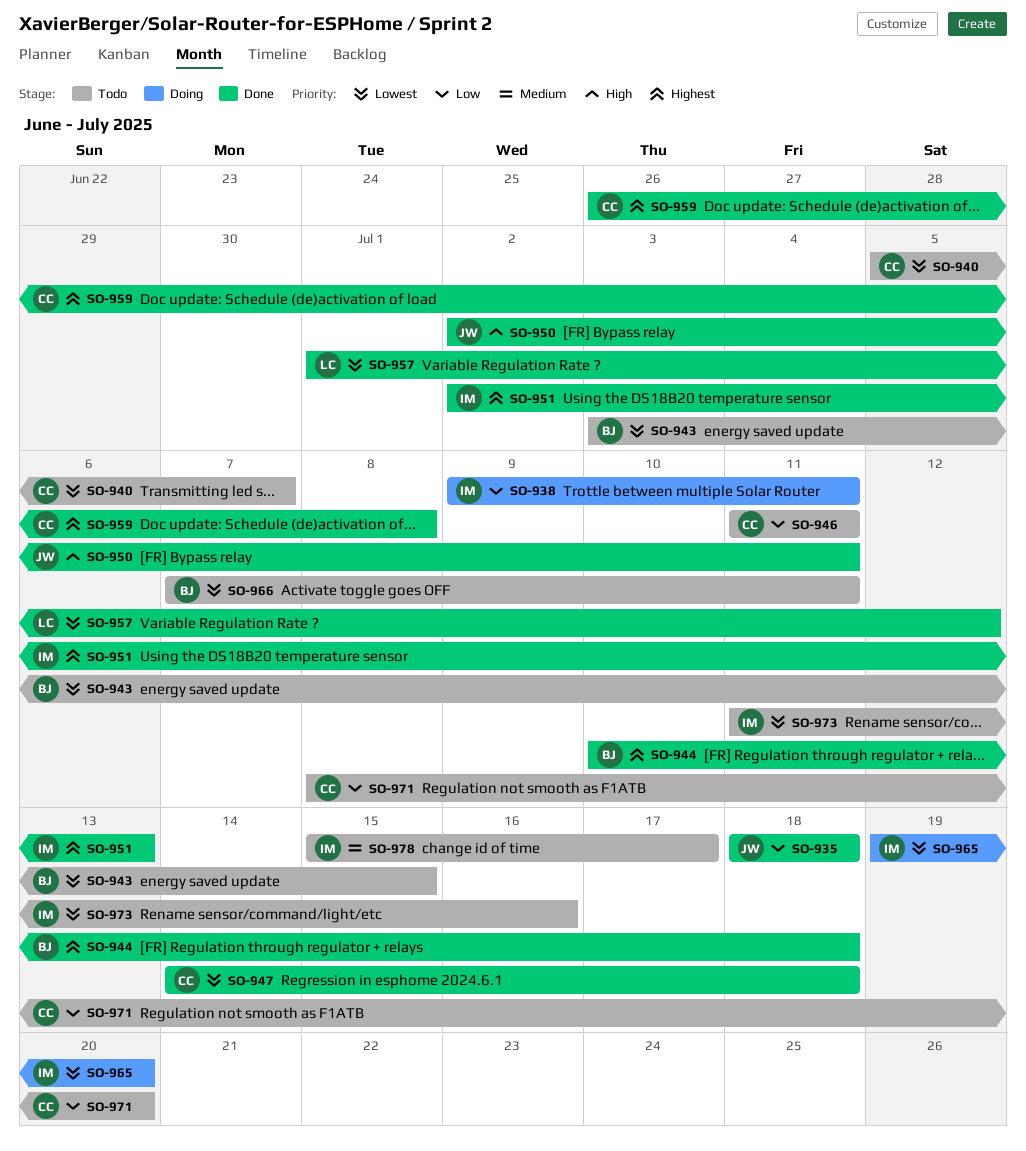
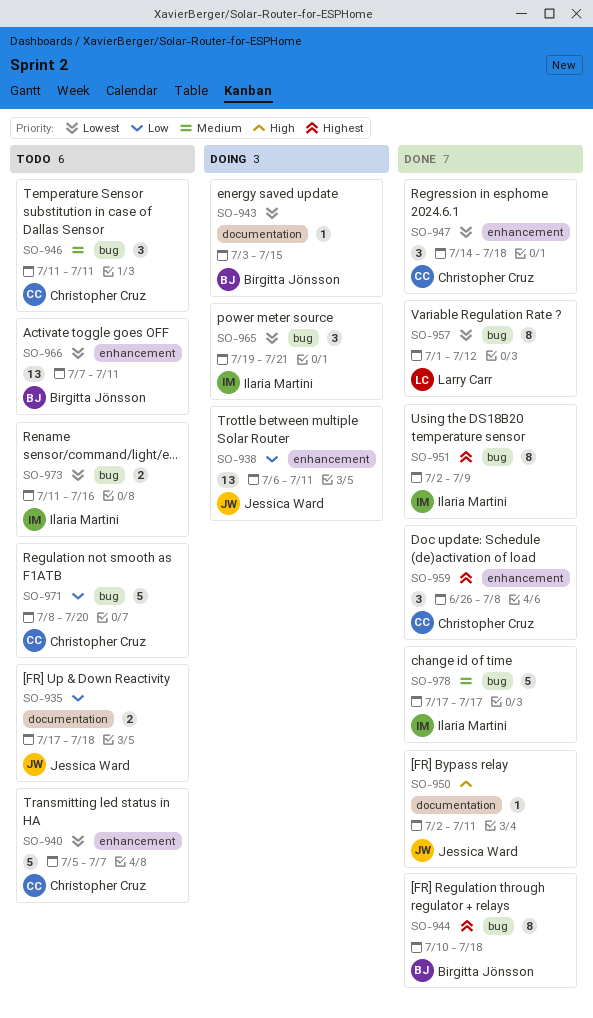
SO-935, status: Done -> Todo
SO-935, start: Jul 18 -> Jul 17
SO-938, owner: Ilaria Martini -> Jessica Ward
SO-938, start: Jul 9 -> Jul 6
SO-943, status: Todo -> Doing
SO-946, priority: Low -> Medium
SO-951, due: Jul 13 -> Jul 9
SO-965, due: Jul 20 -> Jul 21
SO-978, status: Todo -> Done
SO-978, start: Jul 15 -> Jul 17

